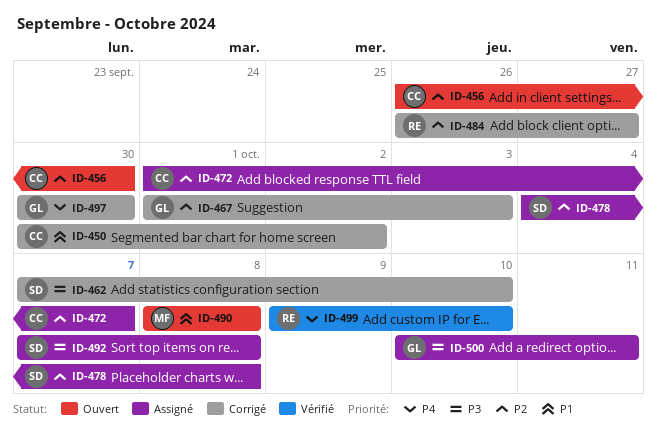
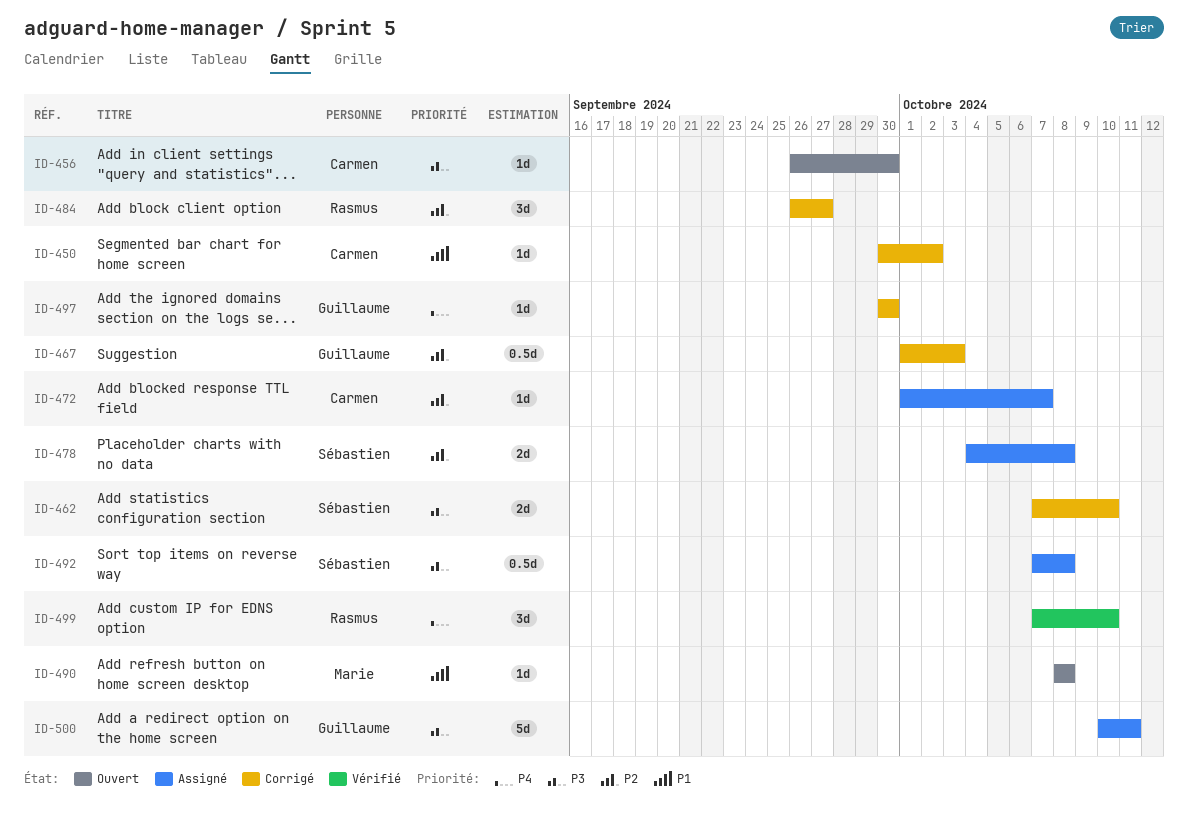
ID-456, priority: P2 -> P3
ID-499, start: Oct 9 -> Oct 7

